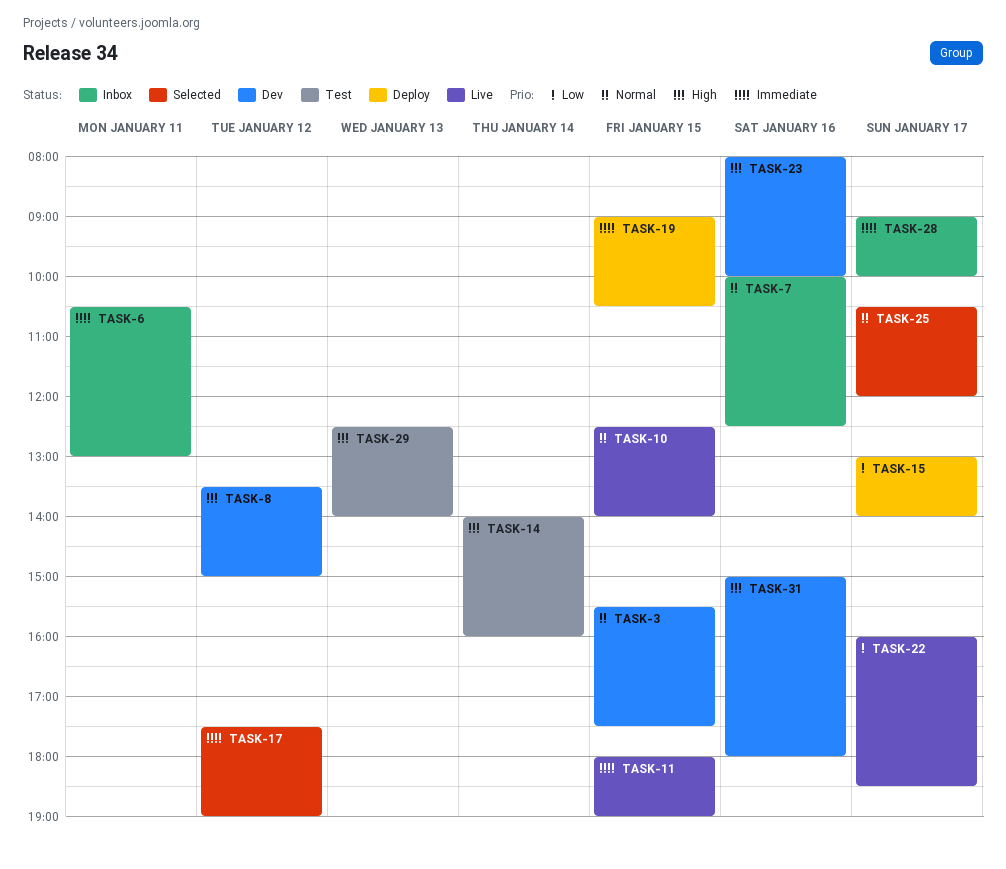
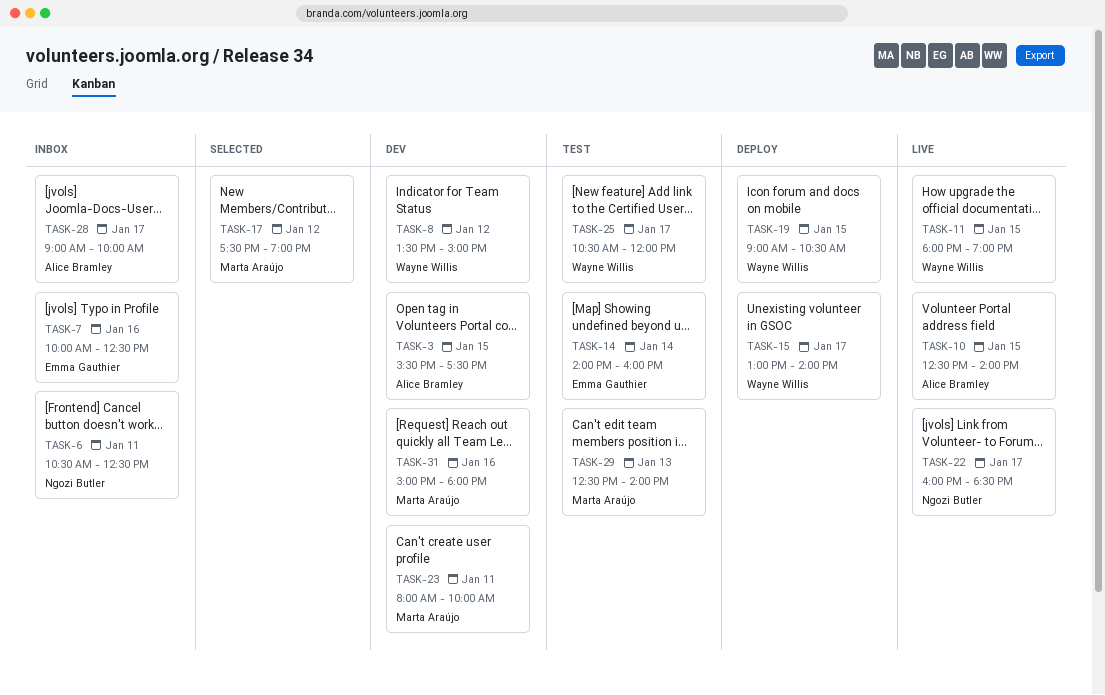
TASK-6, ends: 13:00 -> 12:30
TASK-23, day: Jan 16 -> Jan 11
TASK-25, status: Selected -> Test

